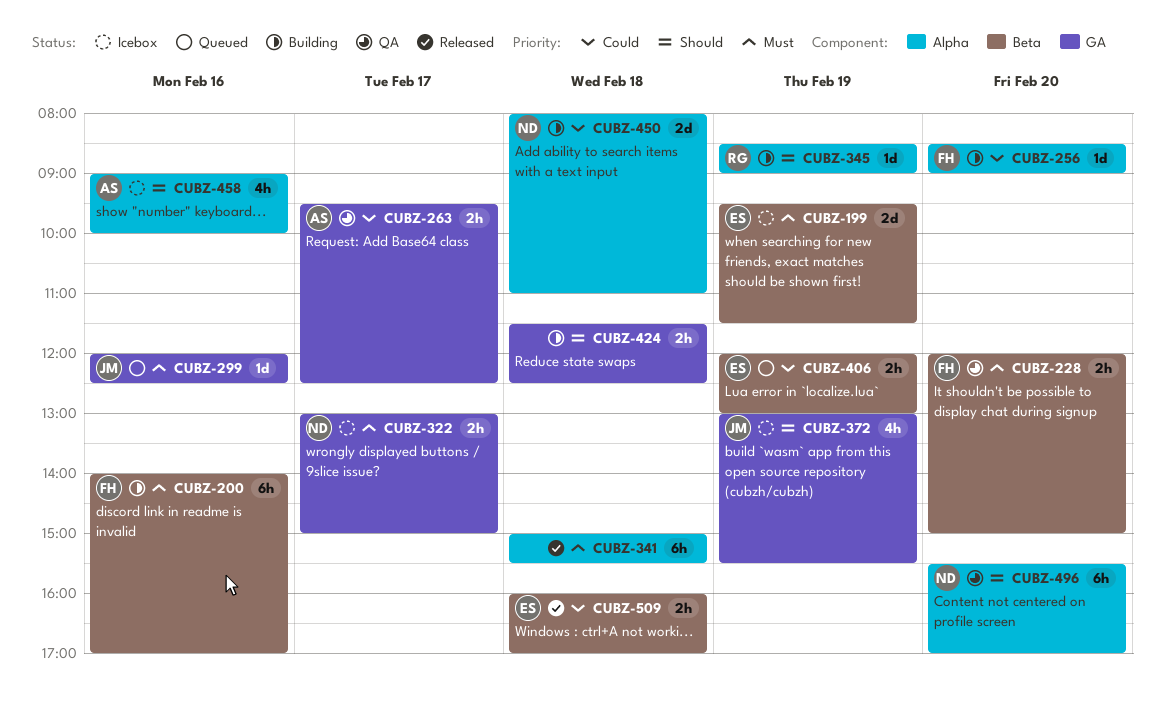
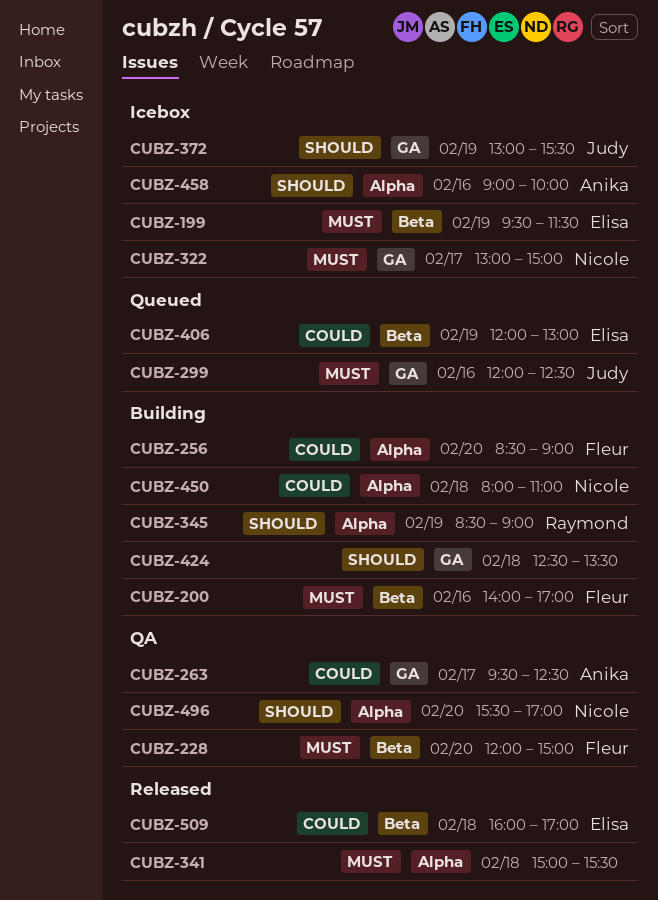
CUBZ-424, begins: 11:30 -> 12:30
CUBZ-424, ends: 12:30 -> 13:30

